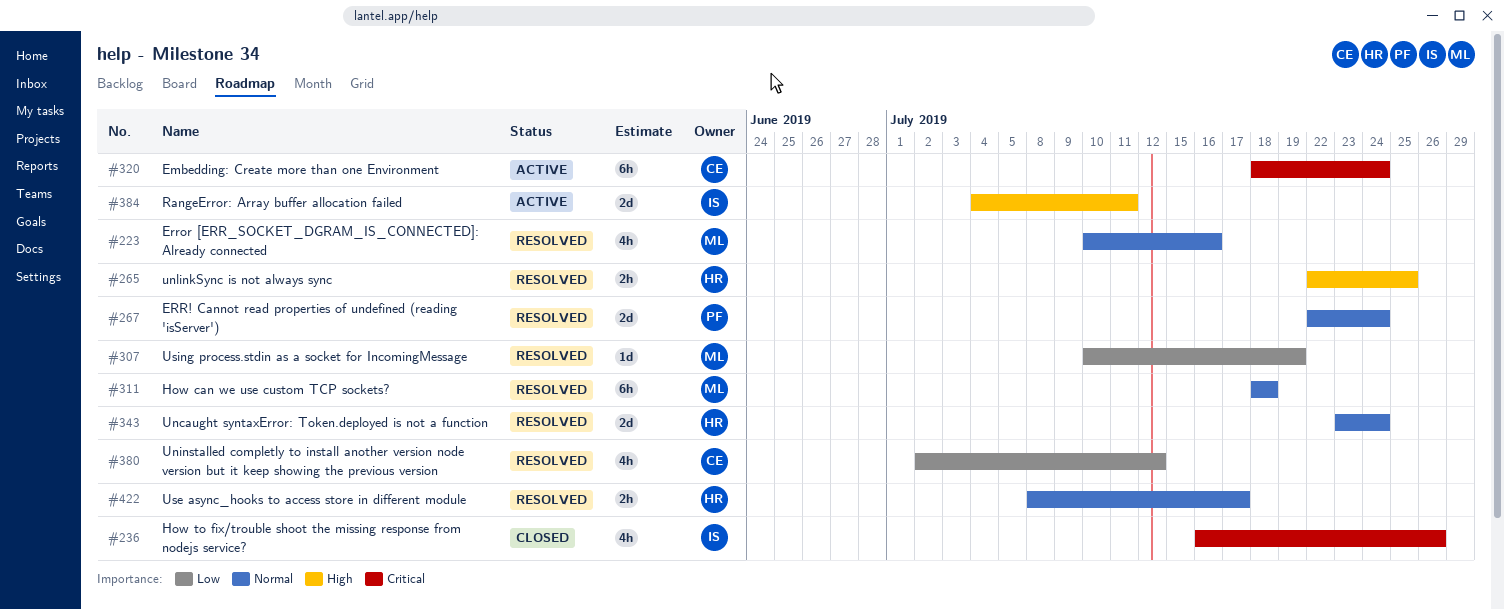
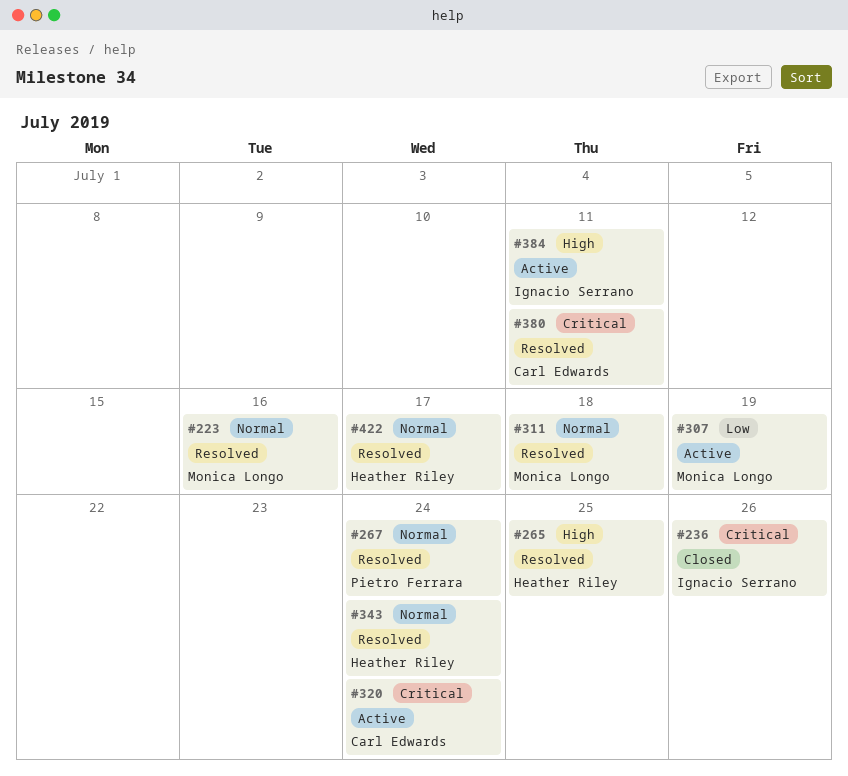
#307, status: Resolved -> Active
#380, priority: Low -> Critical
#380, due: Jul 12 -> Jul 11

